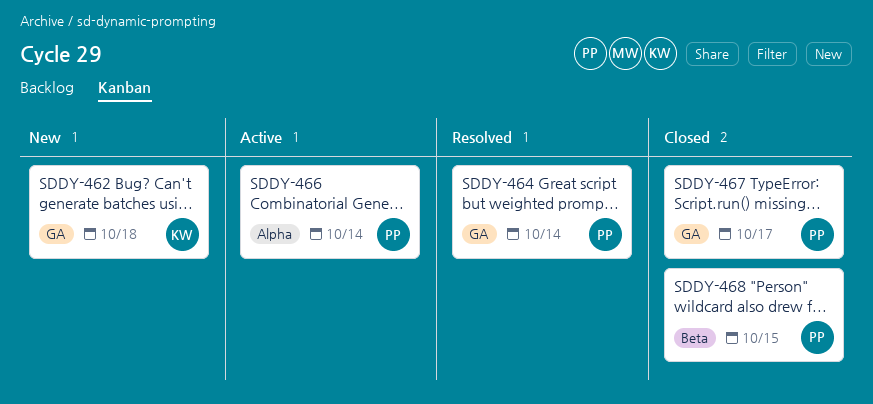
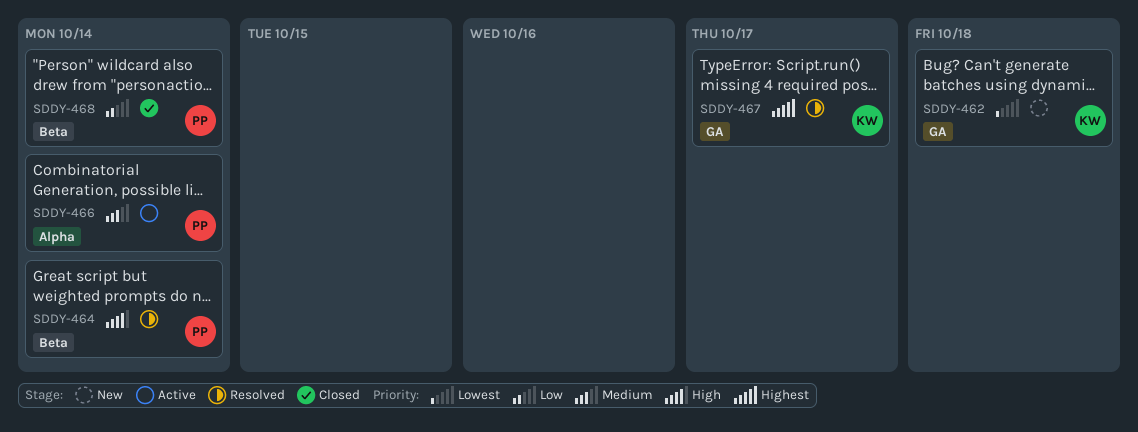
SDDY-464, label: GA -> Beta
SDDY-467, status: Closed -> Resolved
SDDY-467, owner: PP -> KW
SDDY-468, due: Oct 15 -> Oct 14

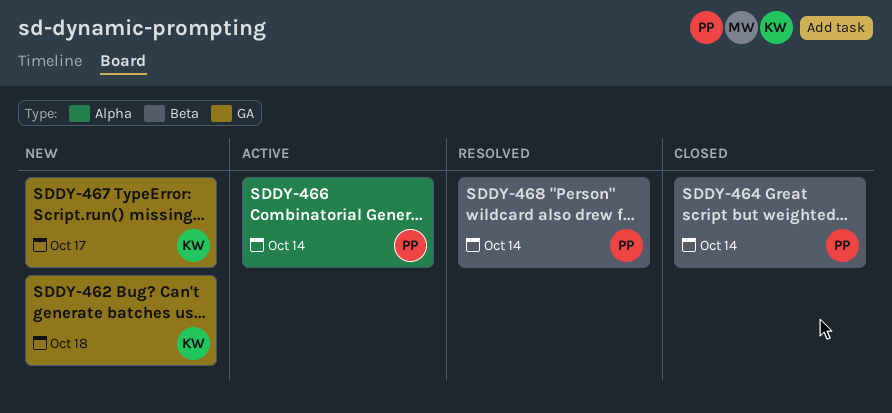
SDDY-464, status: Resolved -> Closed
SDDY-467, status: Resolved -> New
SDDY-468, status: Closed -> Resolved

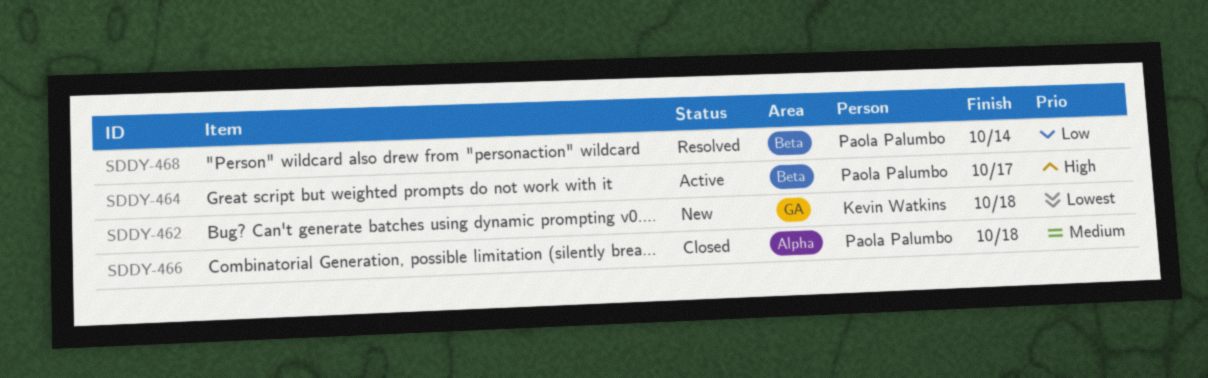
SDDY-464, status: Closed -> Active
SDDY-464, due: Oct 14 -> Oct 17
SDDY-466, status: Active -> Closed
SDDY-466, due: Oct 14 -> Oct 18
SDDY-467: present -> none

